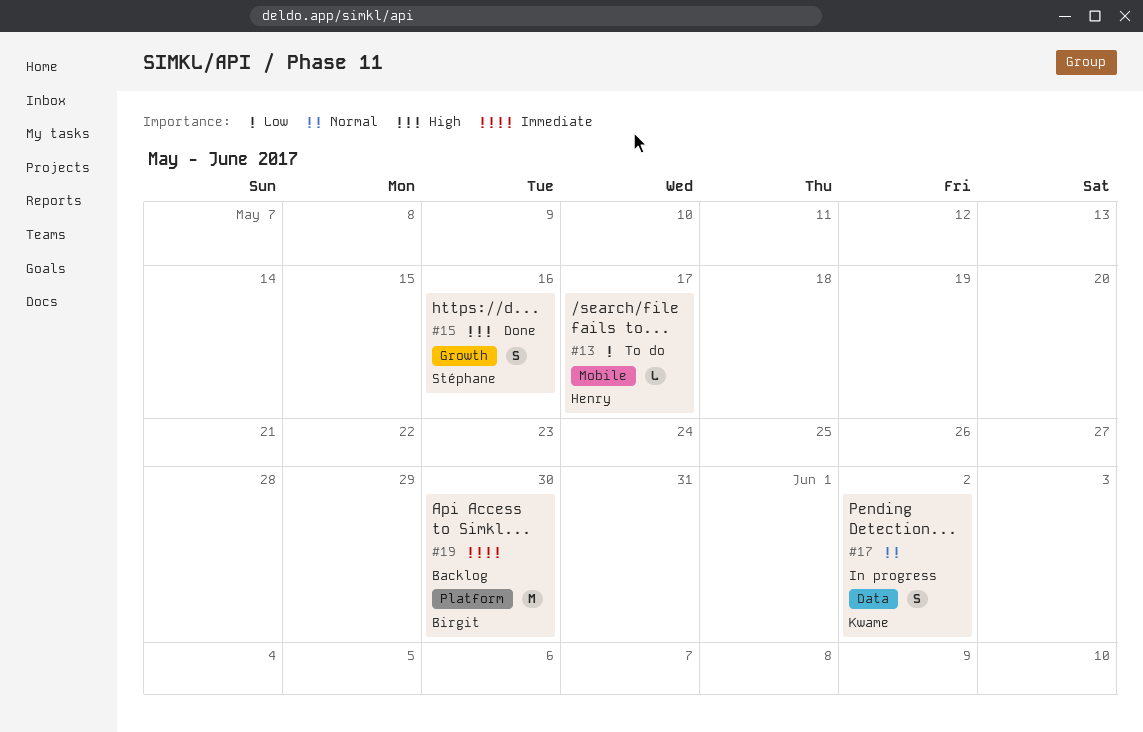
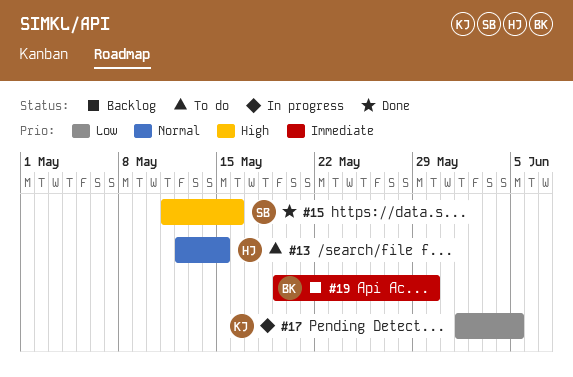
#13, priority: Low -> Normal
#13, due: May 17 -> May 15
#17, priority: Normal -> Low
#17, due: Jun 2 -> Jun 5

